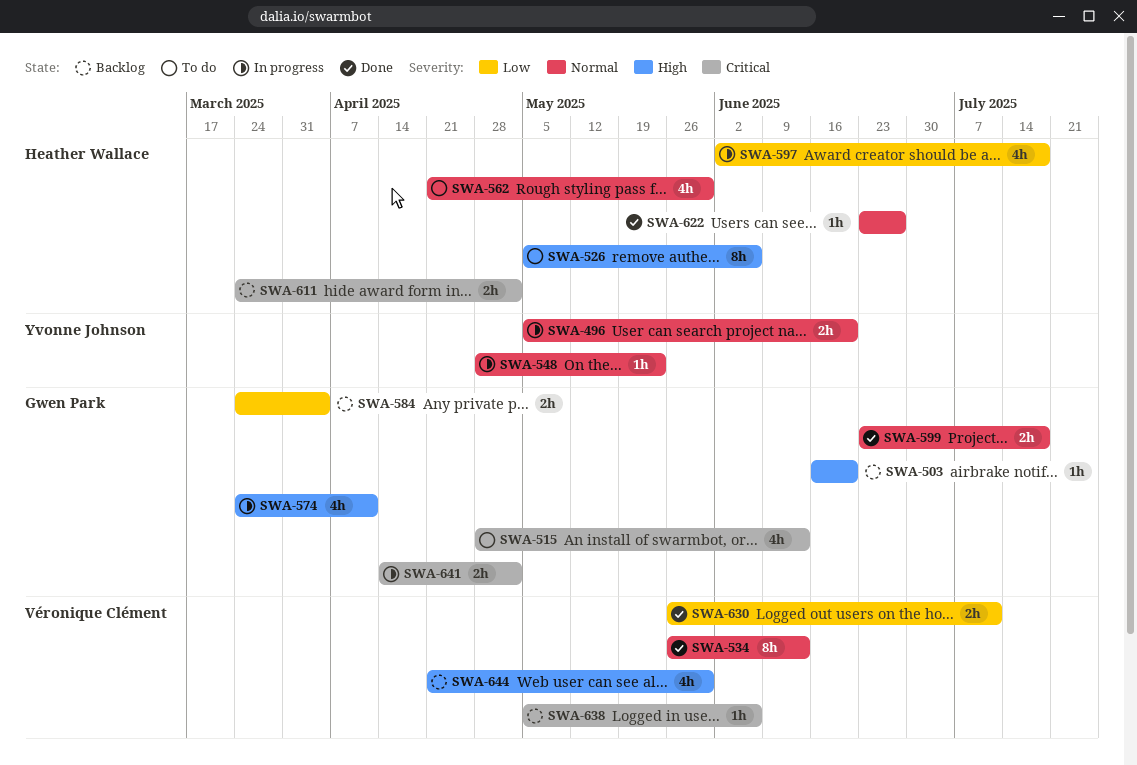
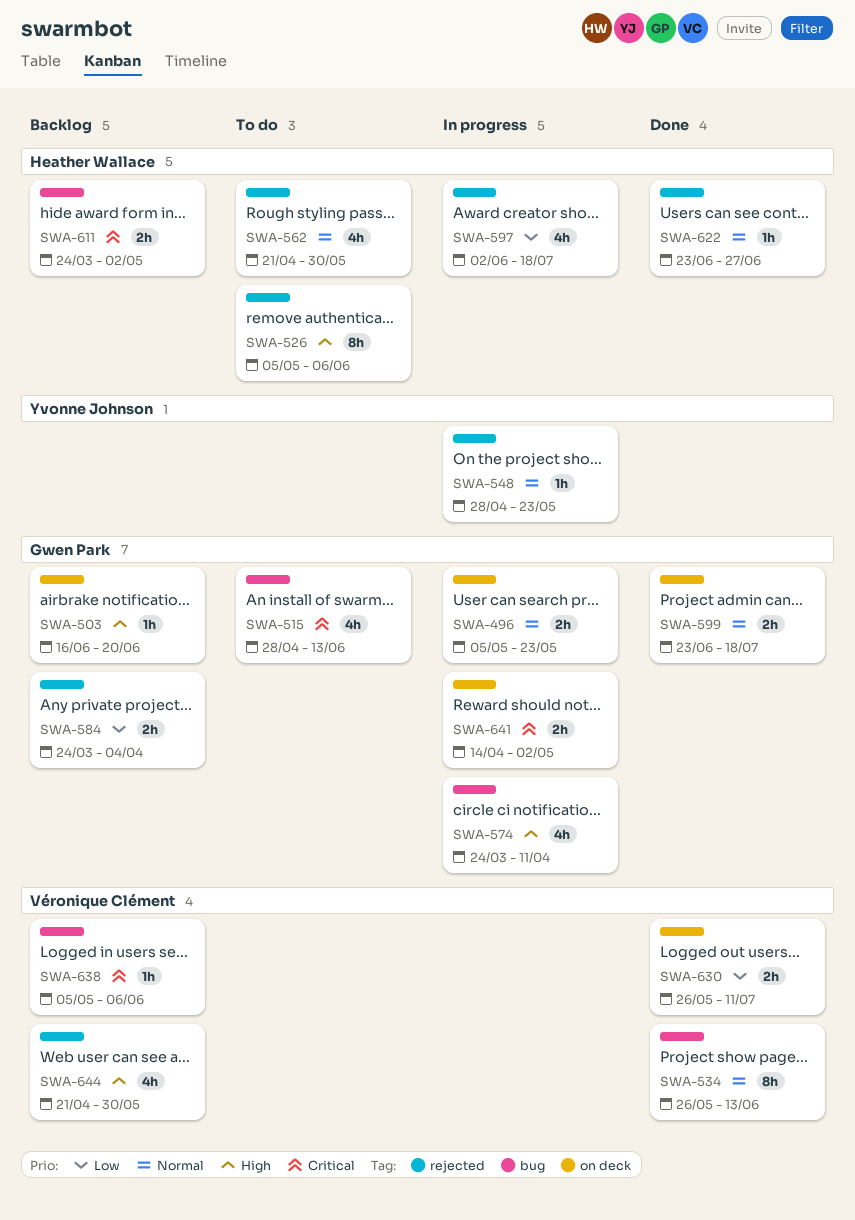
SWA-496, owner: Yvonne Johnson -> Gwen Park
SWA-496, due: Jun 20 -> May 23

